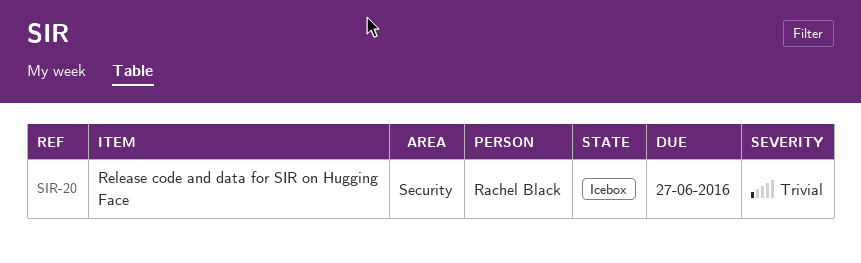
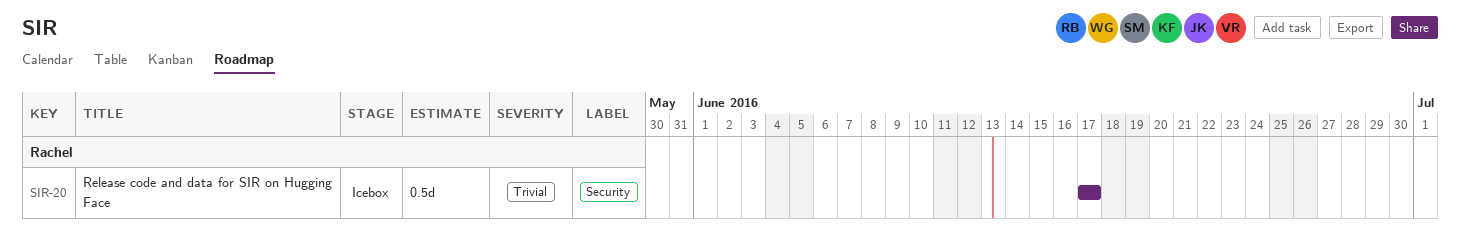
SIR-20, due: Jun 27 -> Jun 17

